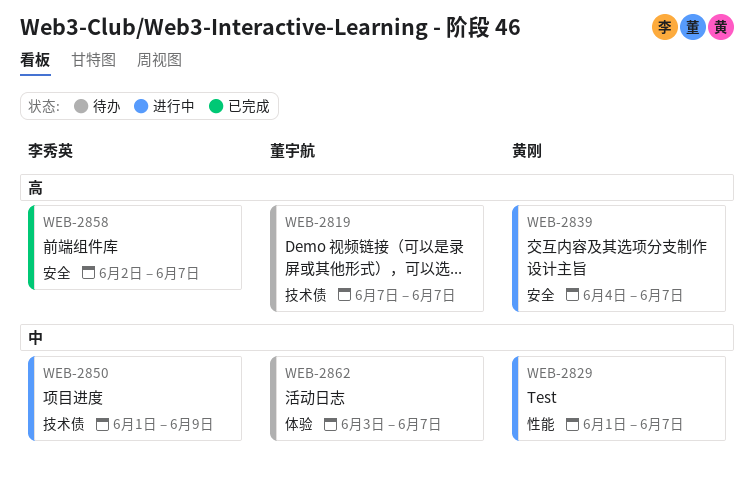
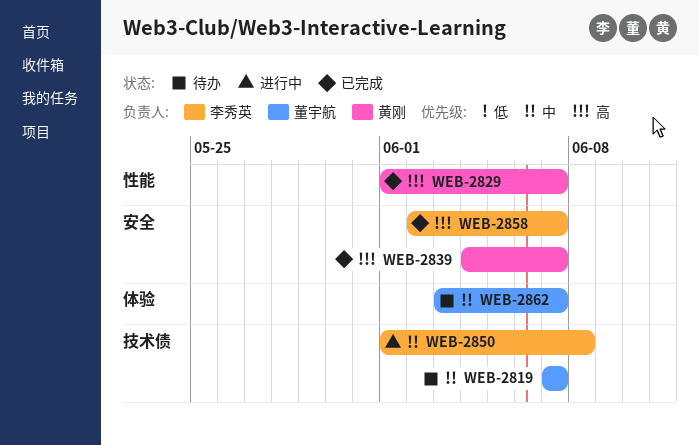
WEB-2819, priority: 高 -> 中
WEB-2829, status: 进行中 -> 已完成
WEB-2829, priority: 中 -> 高
WEB-2839, status: 进行中 -> 已完成
WEB-2850, due: Jun 9 -> Jun 8

